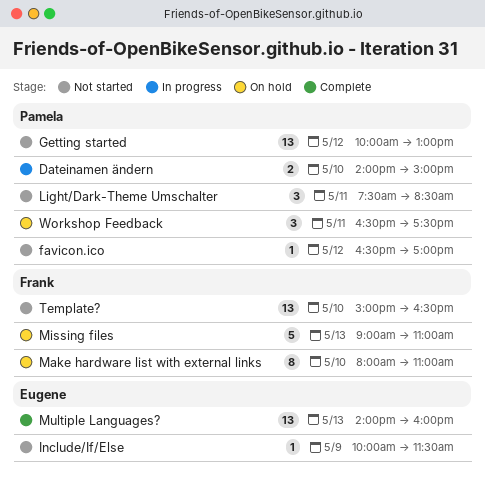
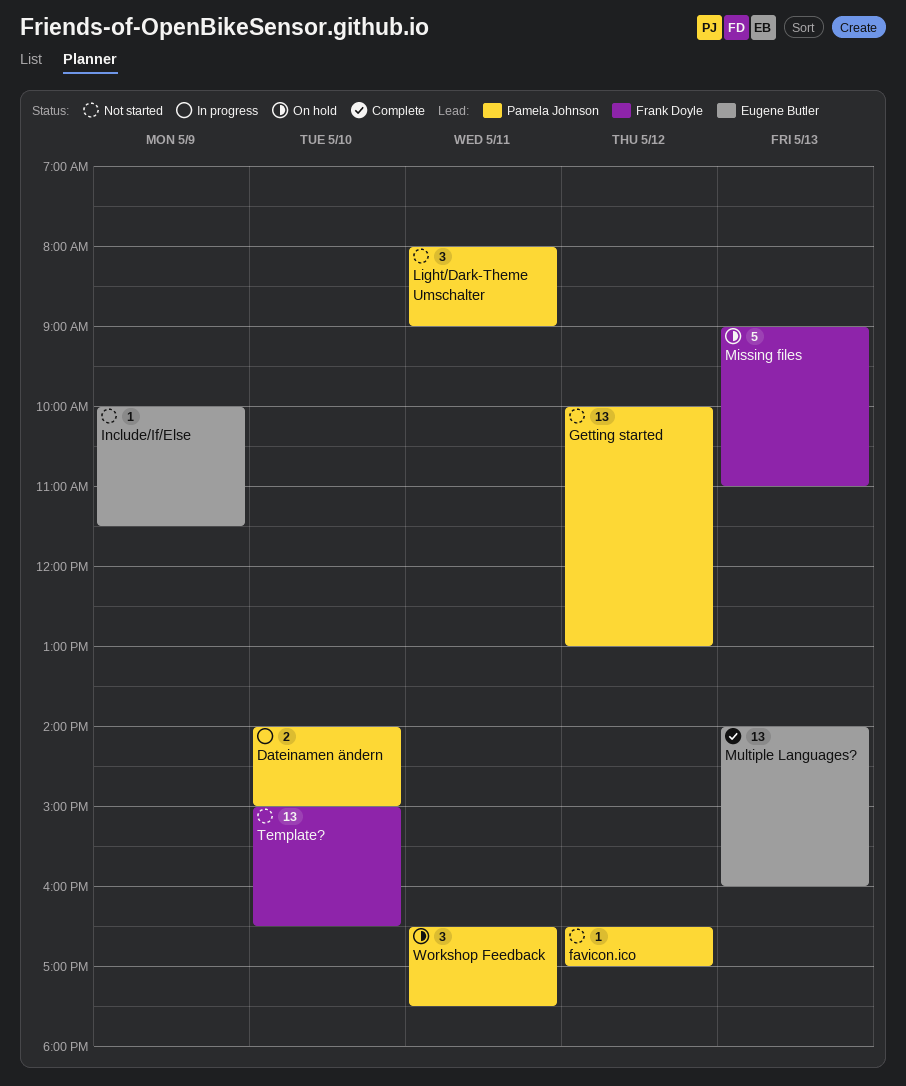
Light/Dark-Theme Umschalter, begins: 07:30 -> 08:00
Light/Dark-Theme Umschalter, ends: 08:30 -> 09:00
Make hardware list with external links: present -> none

